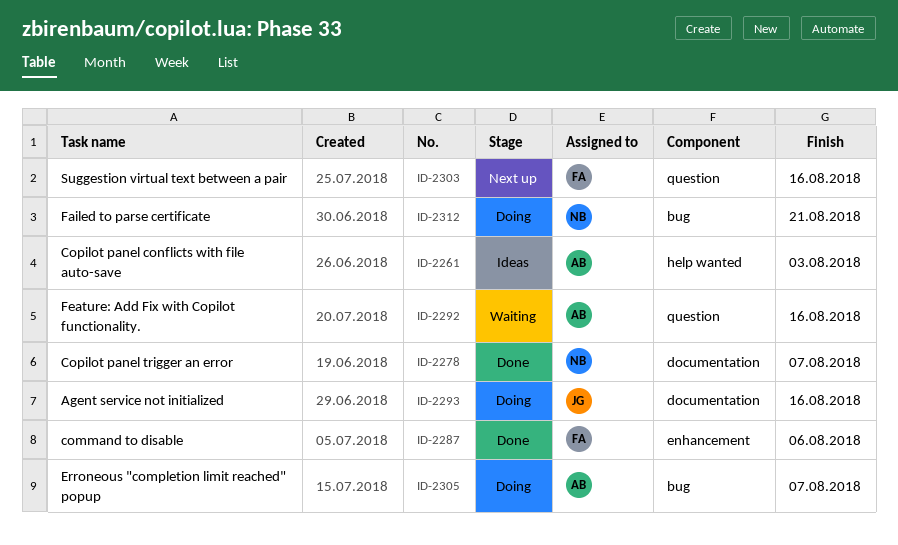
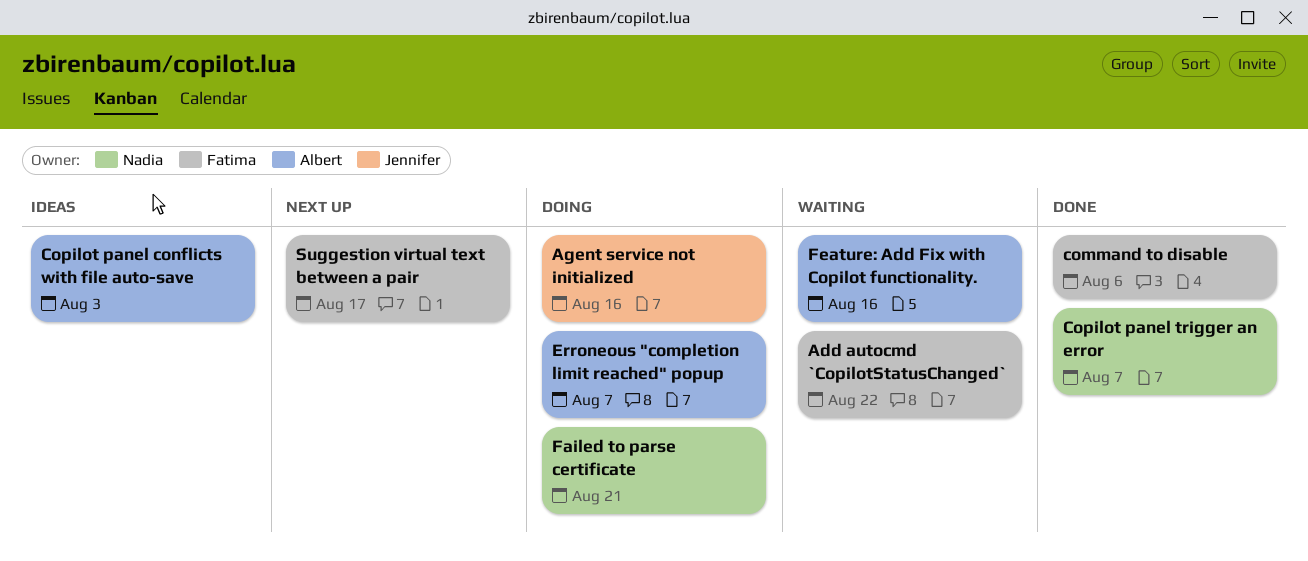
Add autocmd `CopilotStatusChanged`: none -> present
Suggestion virtual text between a pair, due: Aug 16 -> Aug 17

